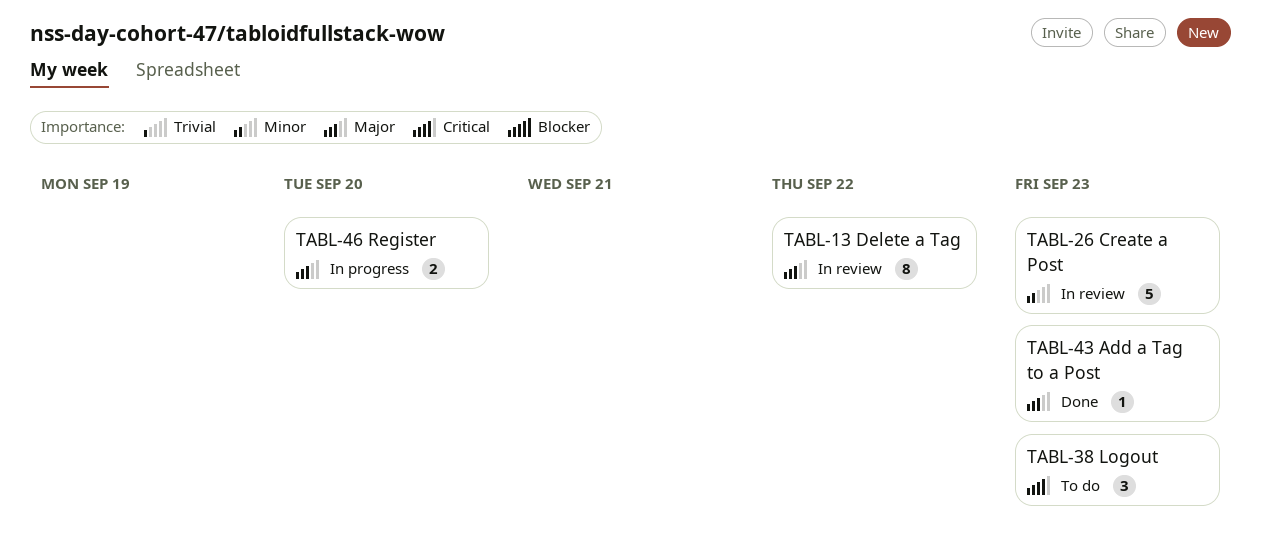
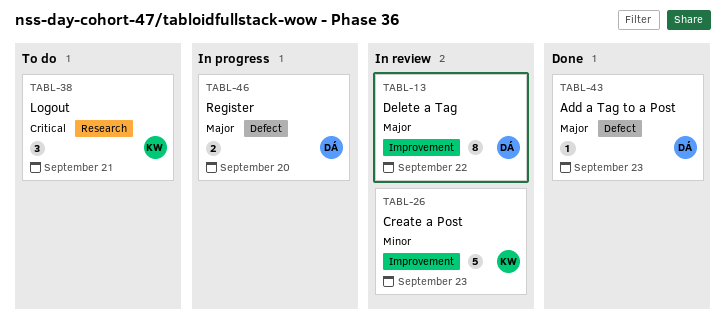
TABL-38, due: Sep 23 -> Sep 21

